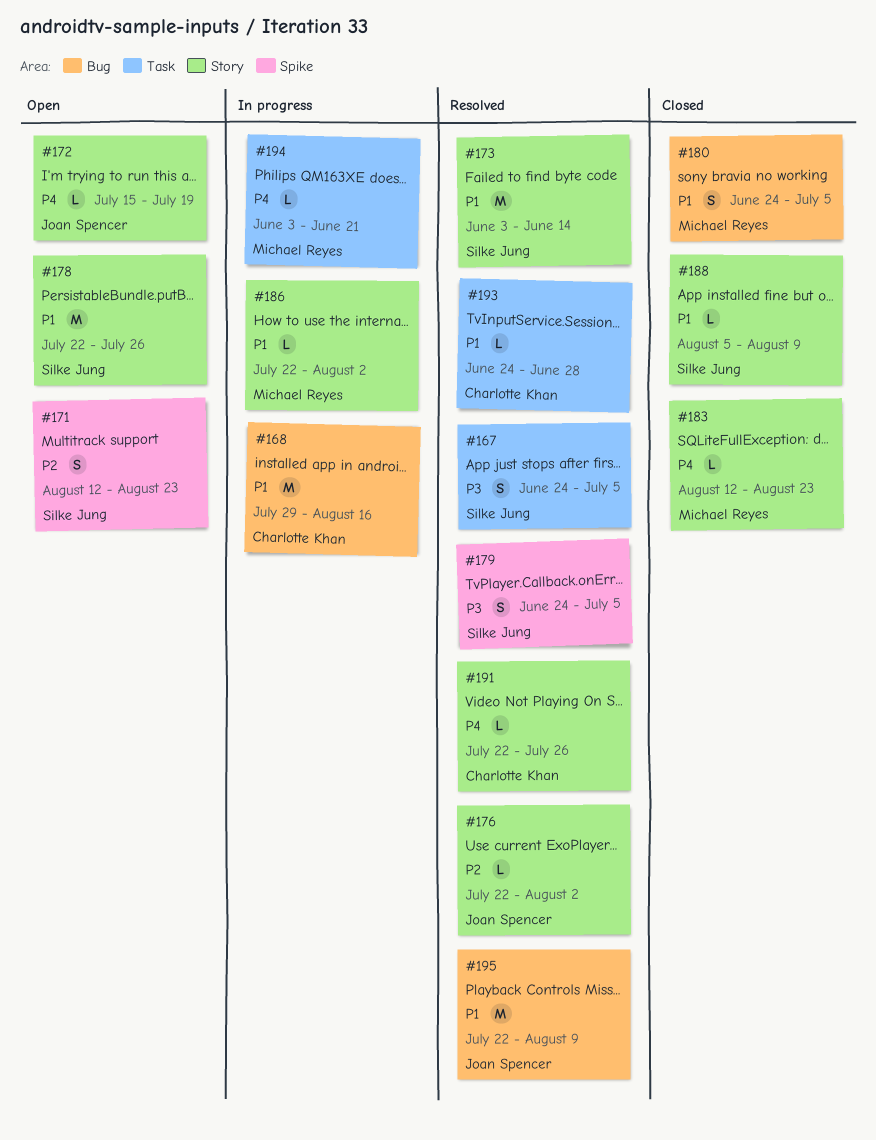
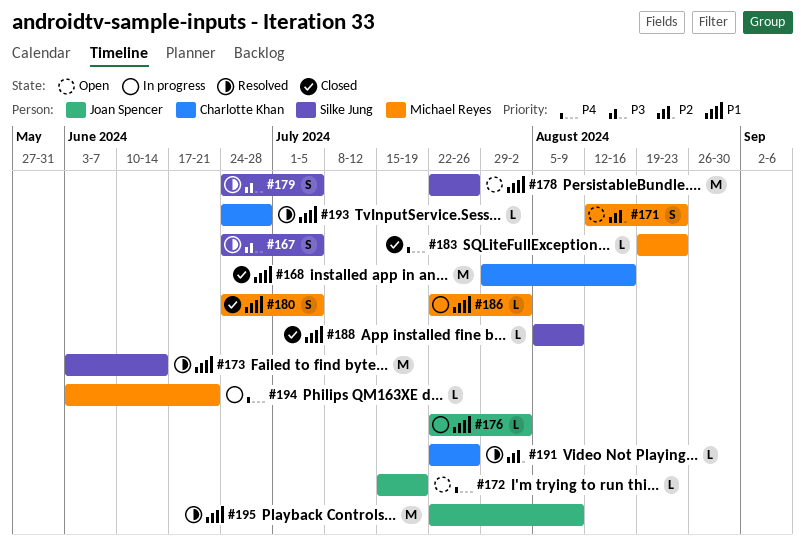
#168, status: In progress -> Closed
#171, owner: Silke Jung -> Michael Reyes
#176, status: Resolved -> In progress
#176, priority: P2 -> P1
#183, start: Aug 12 -> Aug 19
#191, priority: P4 -> P2

